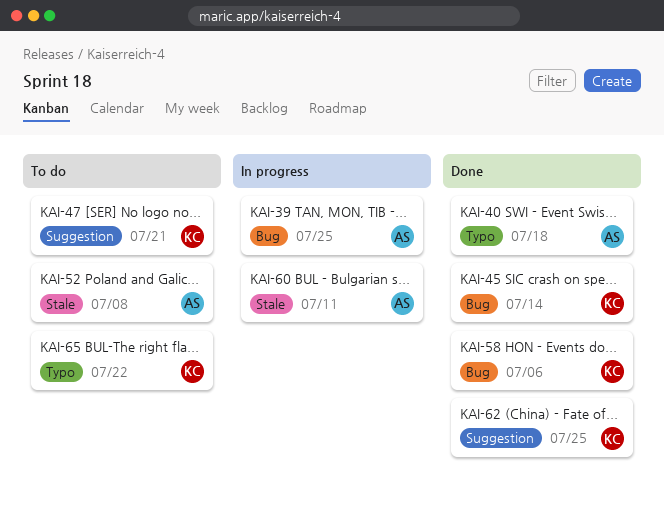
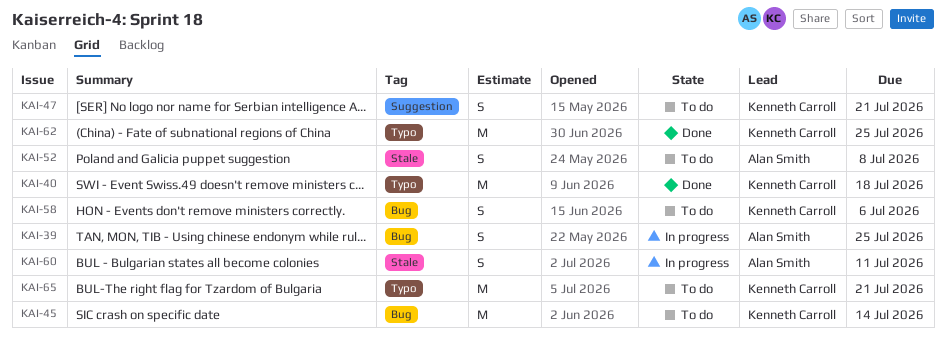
KAI-40, owner: Alan Smith -> Kenneth Carroll
KAI-45, status: Done -> To do
KAI-58, status: Done -> To do
KAI-62, label: Suggestion -> Typo
KAI-65, due: Jul 22 -> Jul 21

